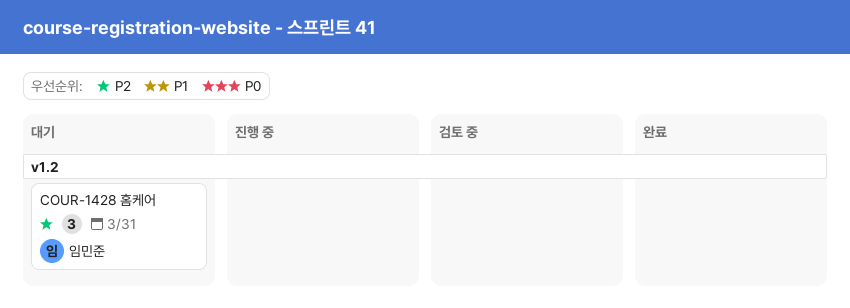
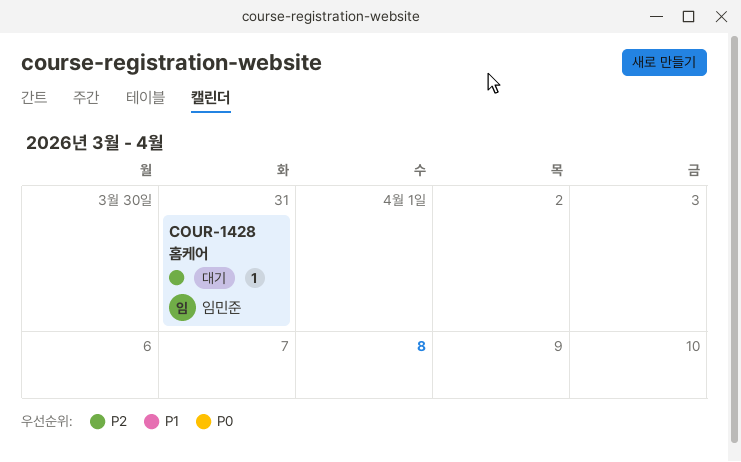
COUR-1428, estimate: 3 -> 1

